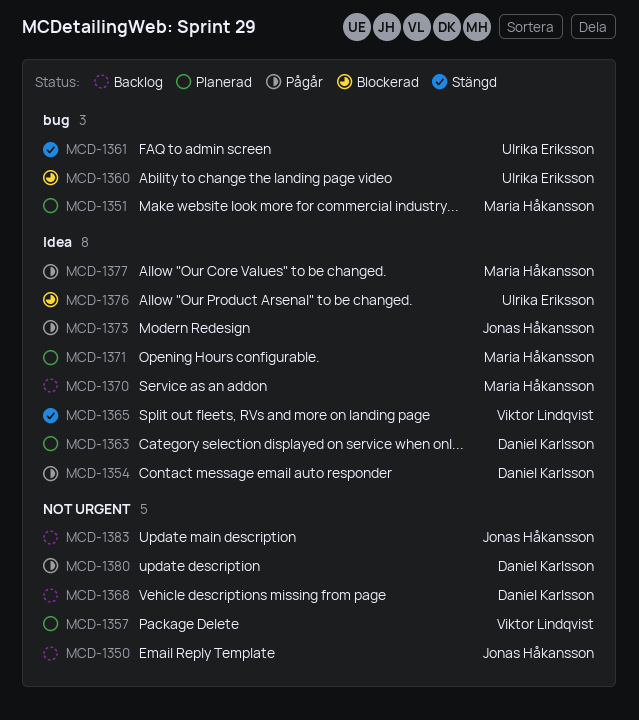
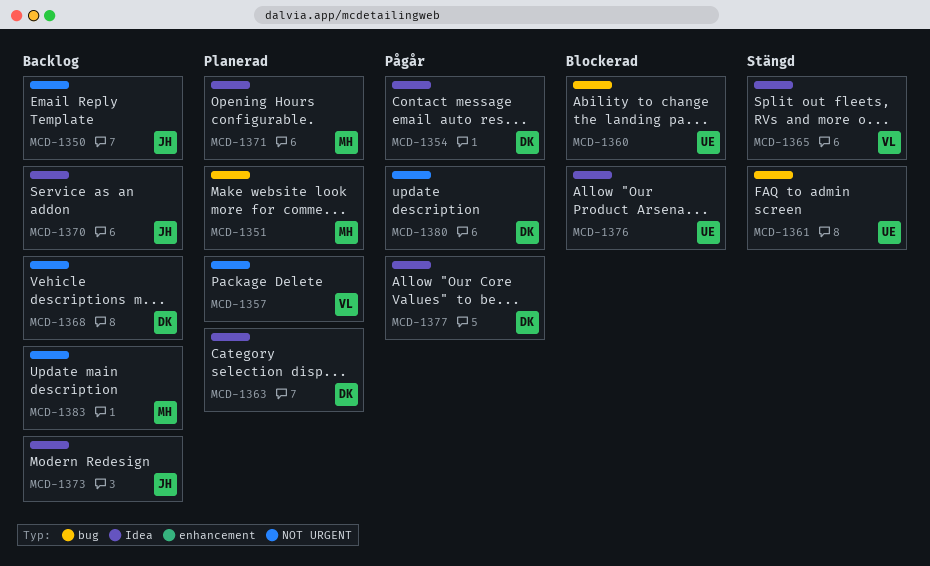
MCD-1370, owner: Maria Håkansson -> Jonas Håkansson
MCD-1373, status: Pågår -> Backlog
MCD-1377, owner: Maria Håkansson -> Daniel Karlsson
MCD-1383, owner: Jonas Håkansson -> Maria Håkansson

